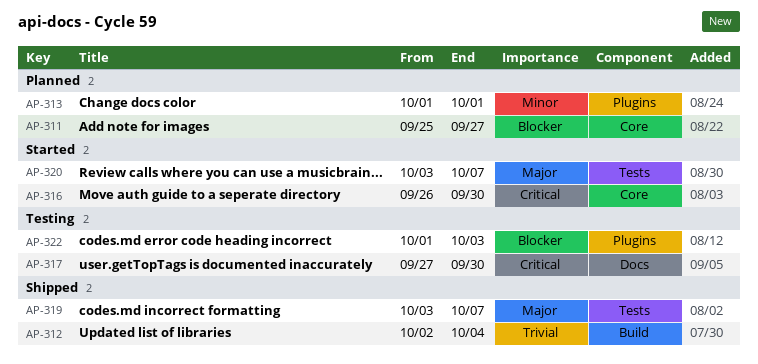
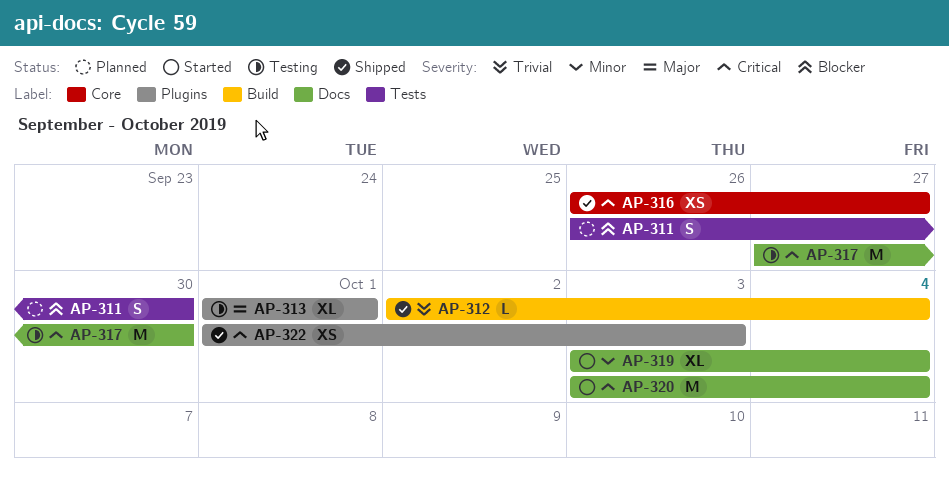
AP-311, label: Core -> Tests
AP-311, start: Sep 25 -> Sep 26
AP-311, due: Sep 27 -> Sep 30
AP-313, status: Planned -> Testing
AP-313, priority: Minor -> Major
AP-316, status: Started -> Shipped
AP-316, due: Sep 30 -> Sep 27
AP-319, status: Shipped -> Started
AP-319, priority: Major -> Minor
AP-319, label: Tests -> Docs
AP-319, due: Oct 7 -> Oct 4
AP-320, priority: Major -> Critical
AP-320, label: Tests -> Docs
AP-320, due: Oct 7 -> Oct 4
AP-322, status: Testing -> Shipped
AP-322, priority: Blocker -> Critical

